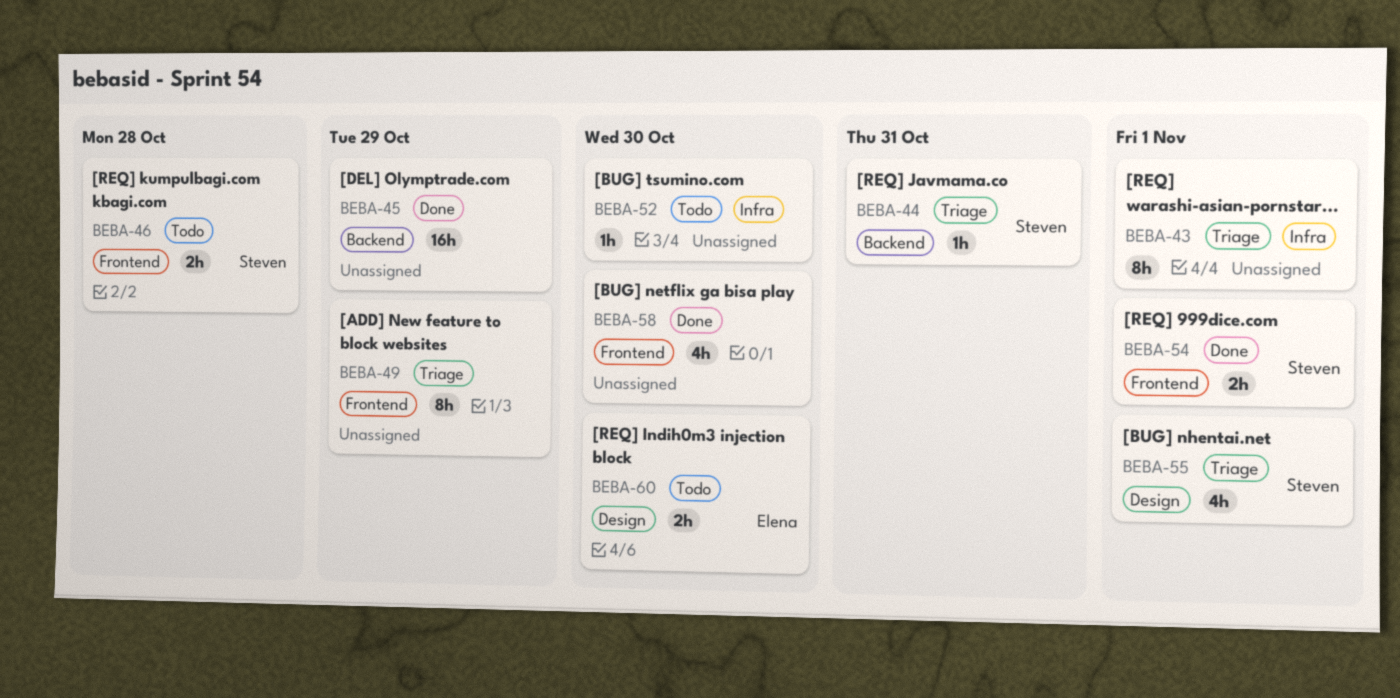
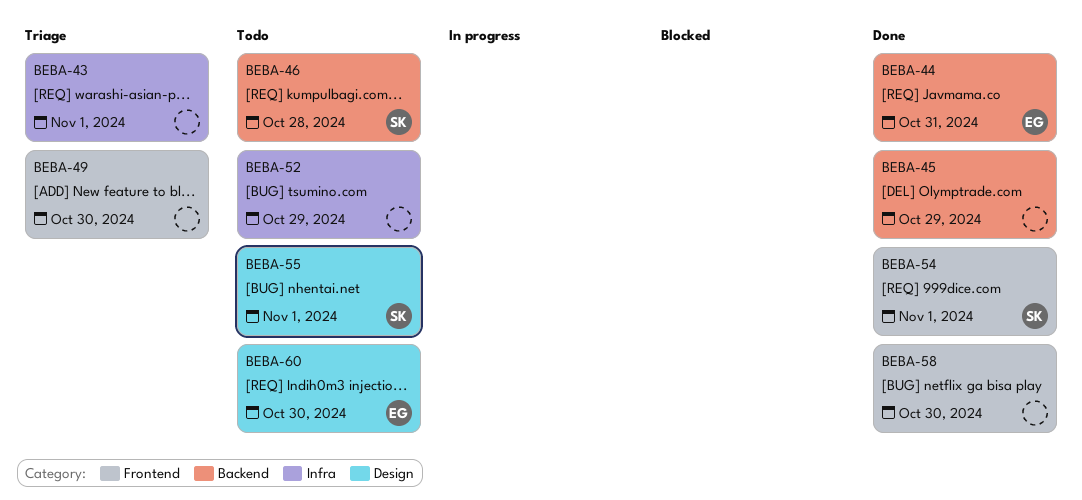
BEBA-44, status: Triage -> Done
BEBA-44, owner: Steven -> Elena
BEBA-46, label: Frontend -> Backend
BEBA-49, due: Oct 29 -> Oct 30
BEBA-52, due: Oct 30 -> Oct 29
BEBA-55, status: Triage -> Todo

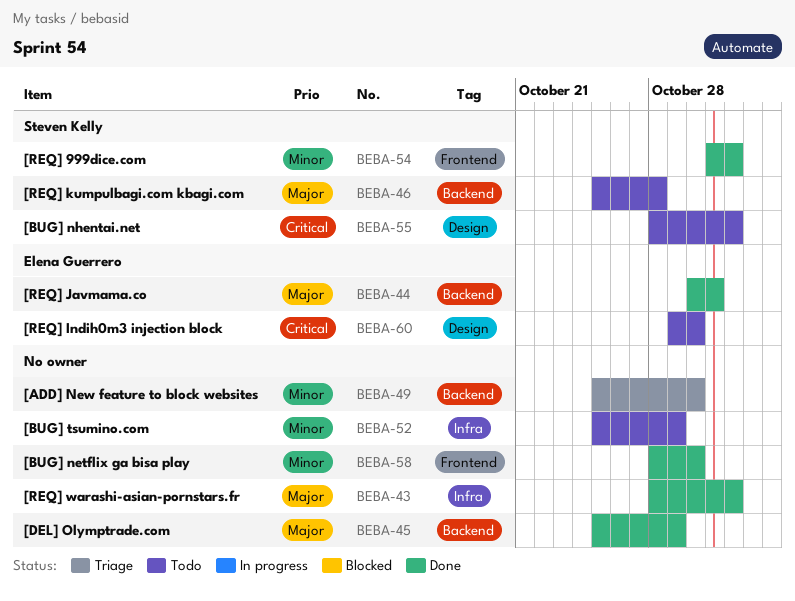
BEBA-43, status: Triage -> Done
BEBA-49, label: Frontend -> Backend

